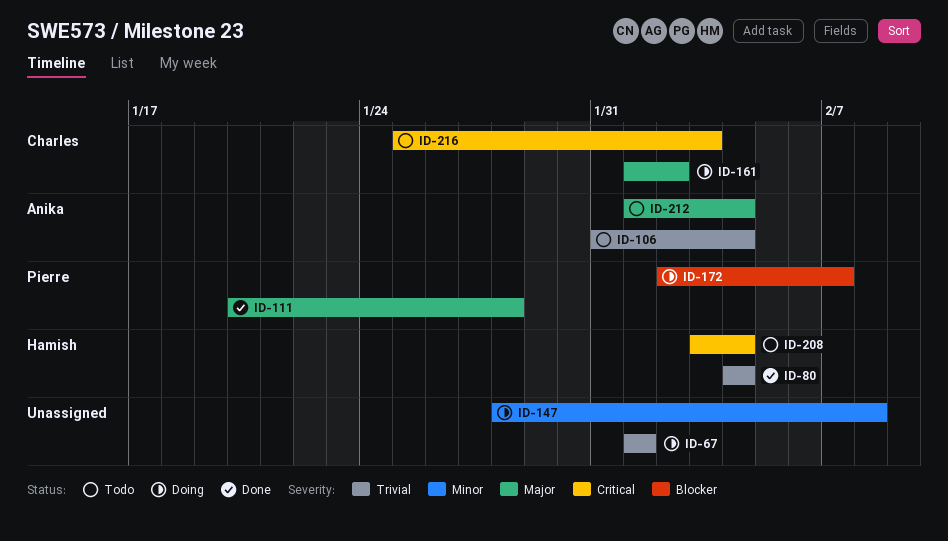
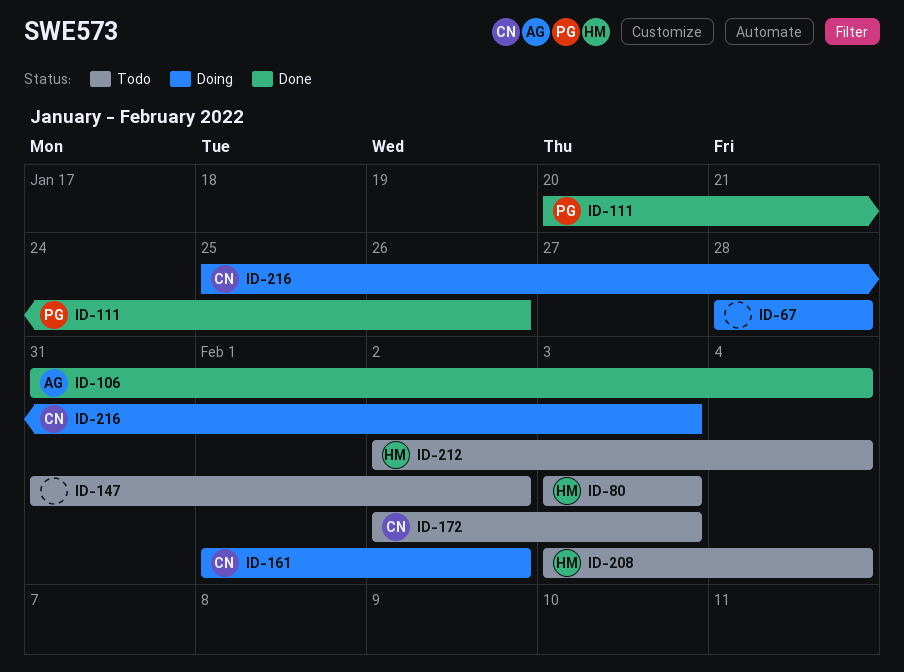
ID-67, start: Feb 1 -> Jan 28
ID-67, due: Feb 1 -> Jan 28
ID-80, status: Done -> Todo
ID-80, start: Feb 4 -> Feb 3
ID-80, due: Feb 4 -> Feb 3
ID-106, status: Todo -> Done
ID-111, due: Jan 28 -> Jan 26
ID-147, status: Doing -> Todo
ID-147, start: Jan 28 -> Jan 31
ID-147, due: Feb 8 -> Feb 2
ID-172, status: Doing -> Todo
ID-172, owner: Pierre -> Charles
ID-172, due: Feb 7 -> Feb 3
ID-212, owner: Anika -> Hamish
ID-212, start: Feb 1 -> Feb 2
ID-216, status: Todo -> Doing

